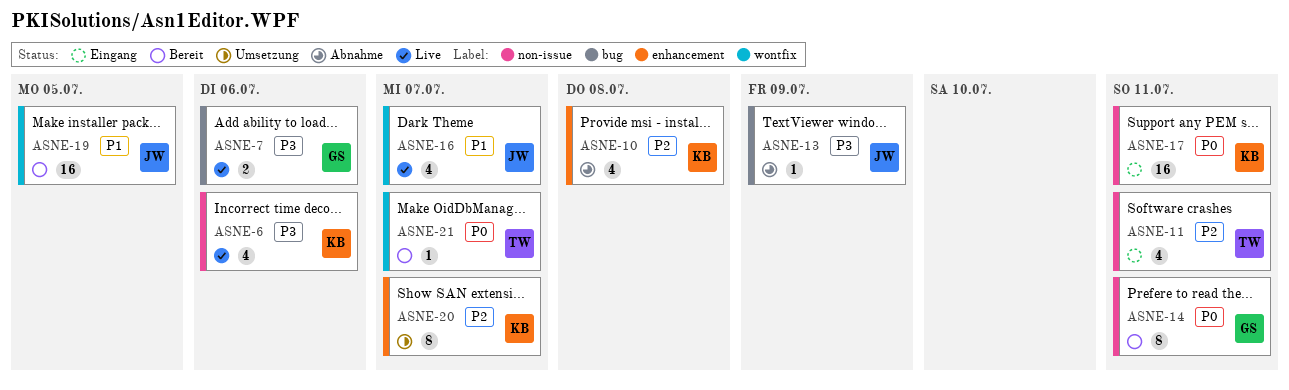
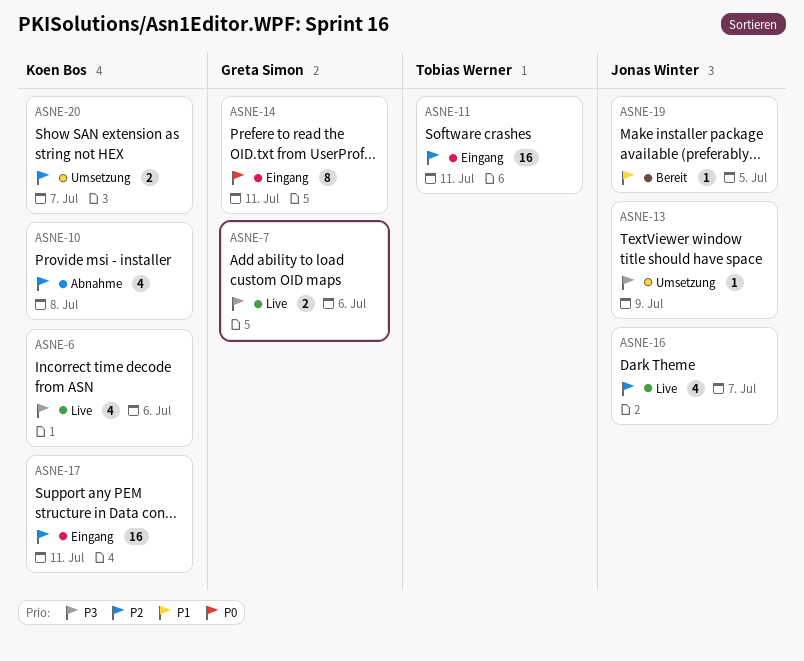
ASNE-11, estimate: 4 -> 16
ASNE-13, status: Abnahme -> Umsetzung
ASNE-14, status: Bereit -> Eingang
ASNE-16, priority: P1 -> P2
ASNE-17, priority: P0 -> P2
ASNE-19, estimate: 16 -> 1
ASNE-20, estimate: 8 -> 2
ASNE-21: present -> none

